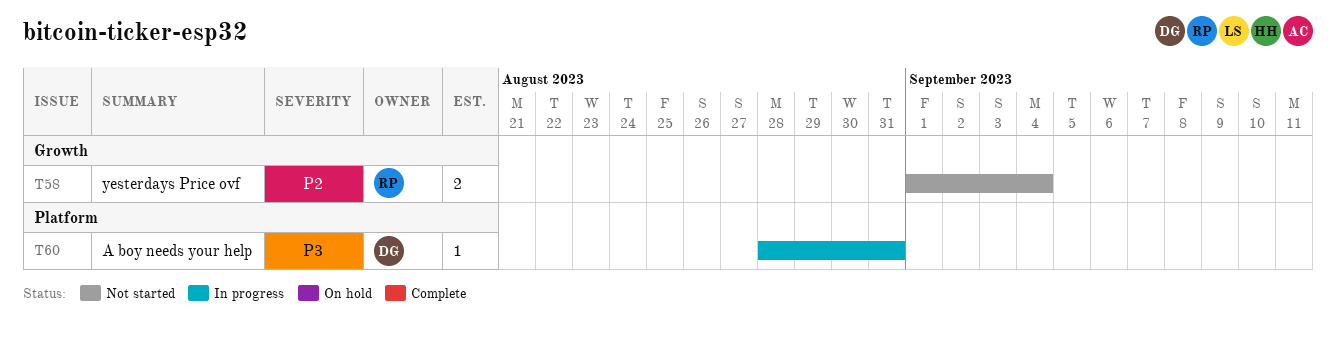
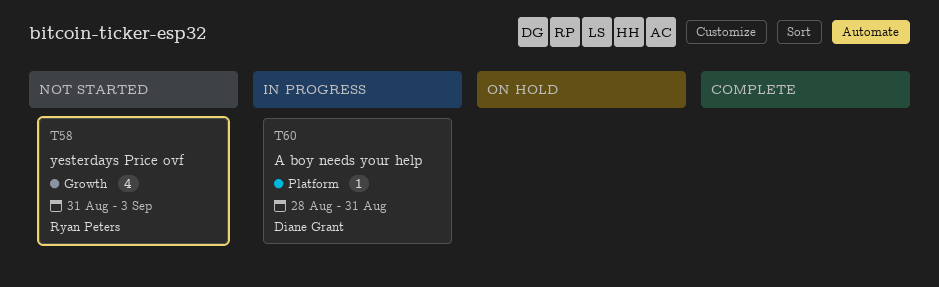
T58, estimate: 2 -> 4
T58, start: Sep 1 -> Aug 31
T58, due: Sep 4 -> Sep 3

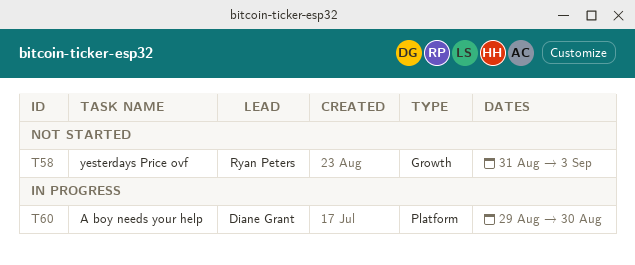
T60, start: Aug 28 -> Aug 29
T60, due: Aug 31 -> Aug 30

